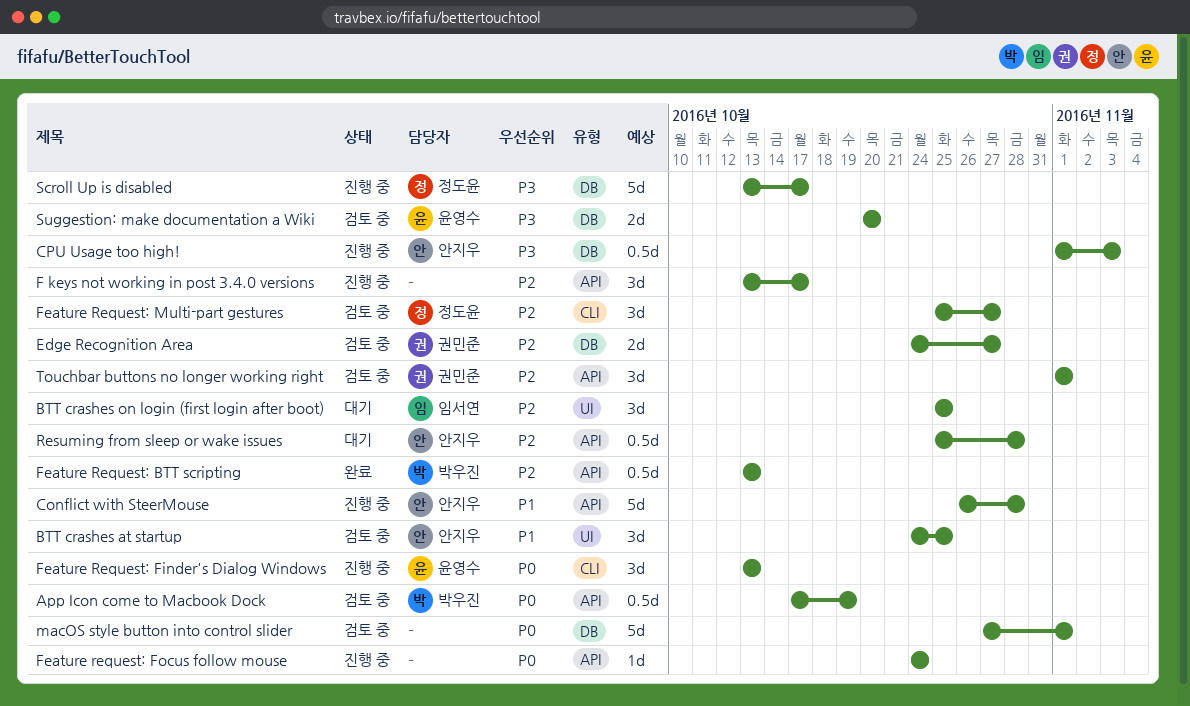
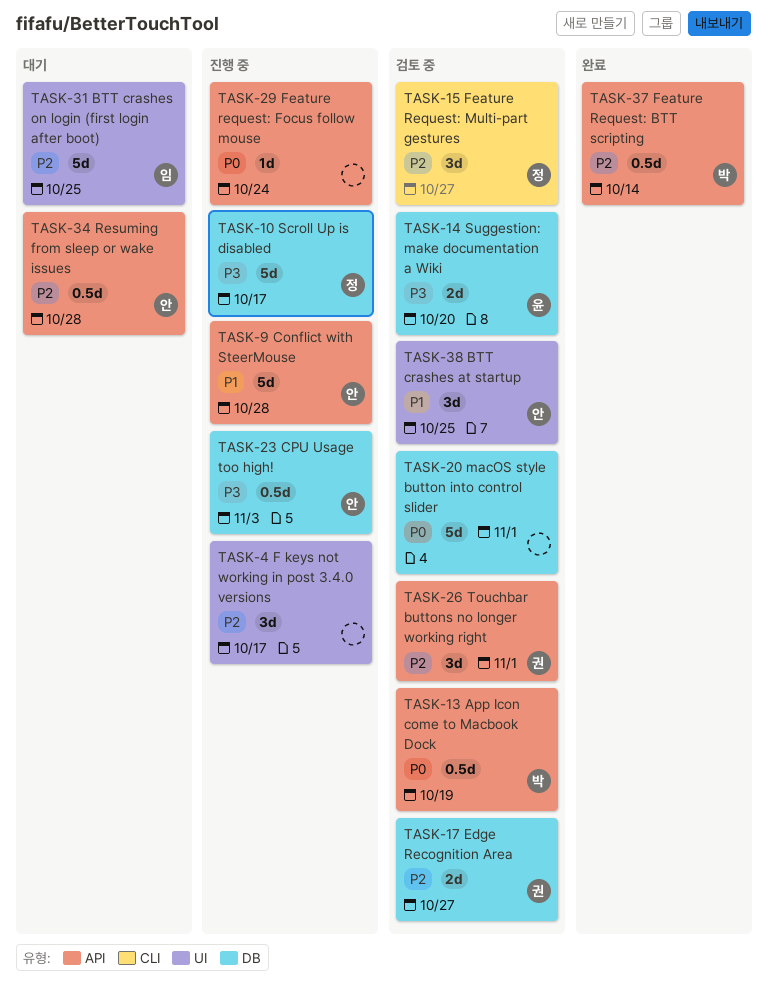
BTT crashes on login (first login after boot), estimate: 3d -> 5d
F keys not working in post 3.4.0 versions, label: API -> UI
Feature Request: BTT scripting, due: Oct 13 -> Oct 14
Feature Request: Finder's Dialog Windows: present -> none

